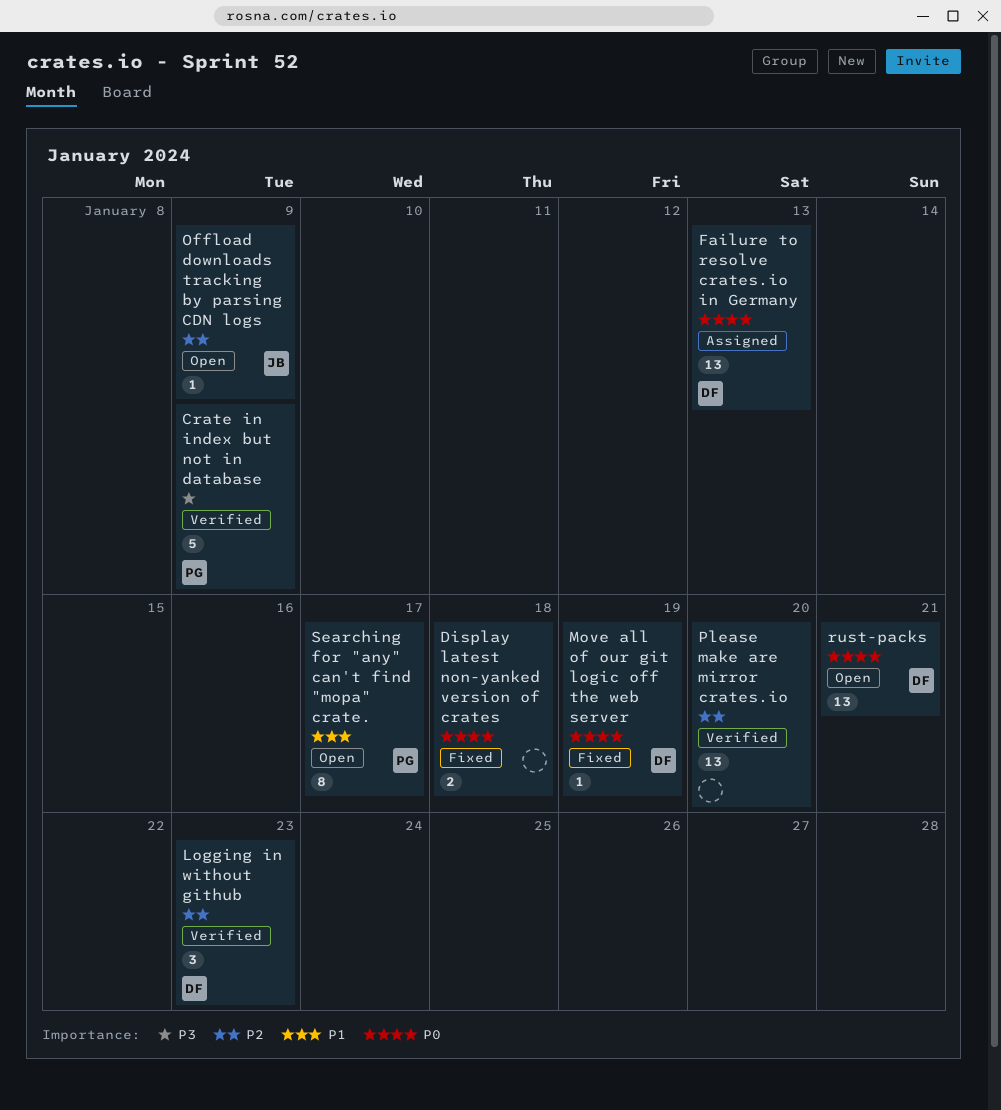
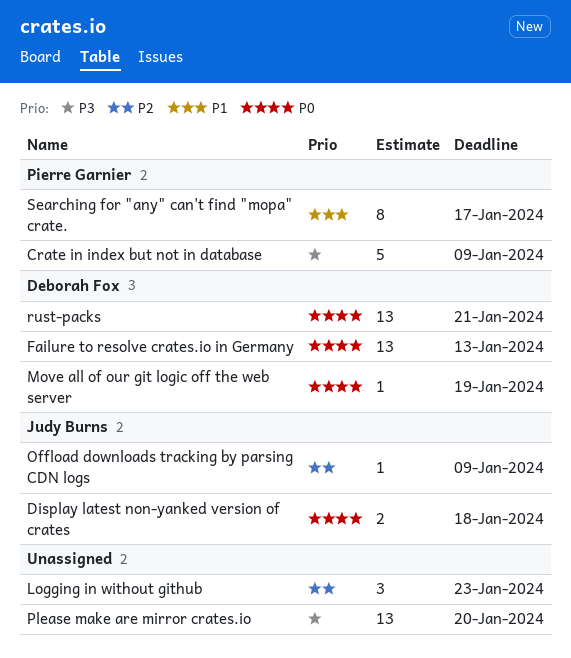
Display latest non-yanked version of crates, owner: none -> Judy Burns
Logging in without github, owner: Deborah Fox -> none
Please make are mirror crates.io, priority: P2 -> P3

